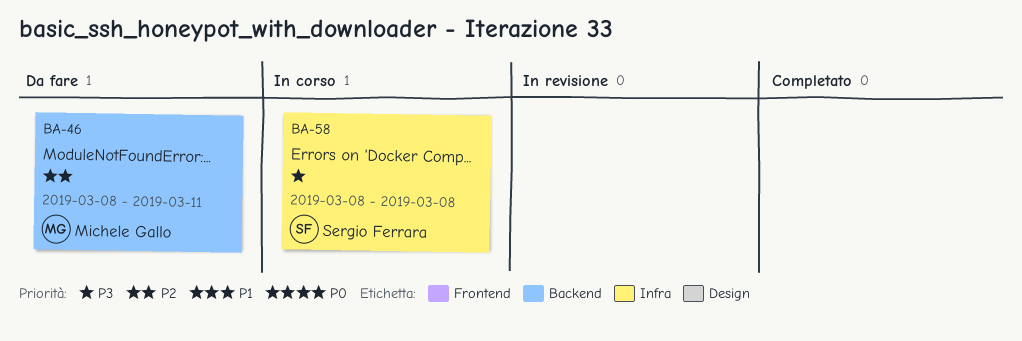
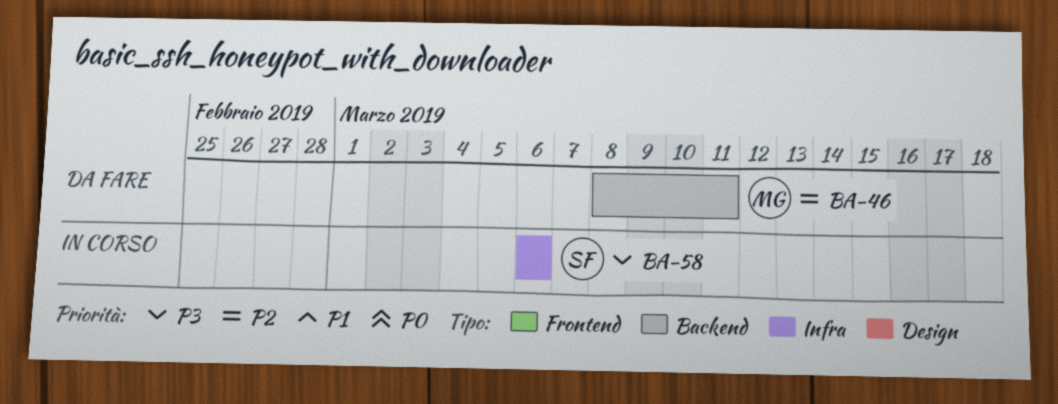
BA-58, start: Mar 8 -> Mar 6
BA-58, due: Mar 8 -> Mar 6

